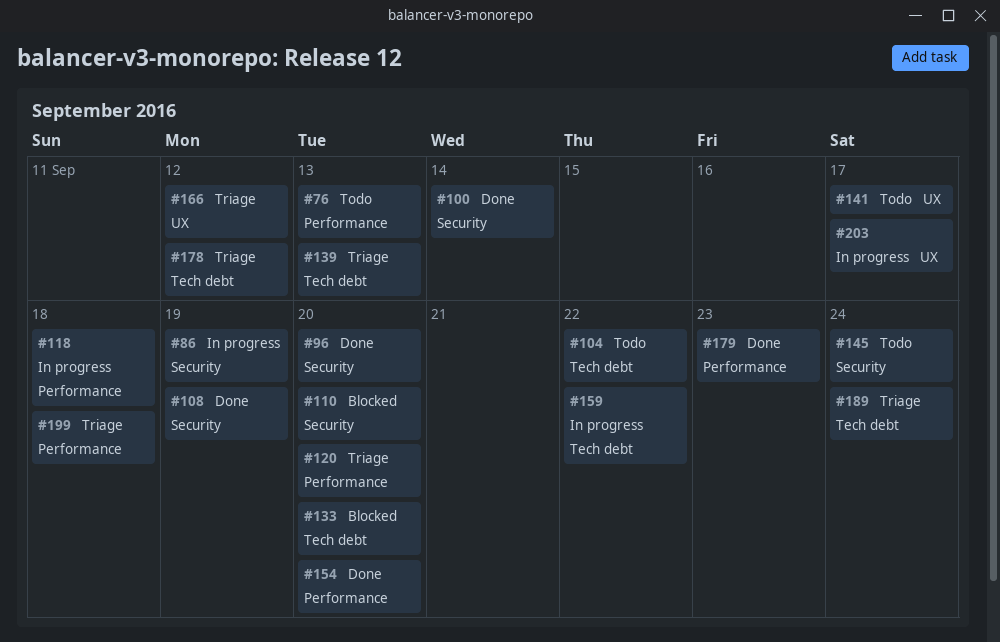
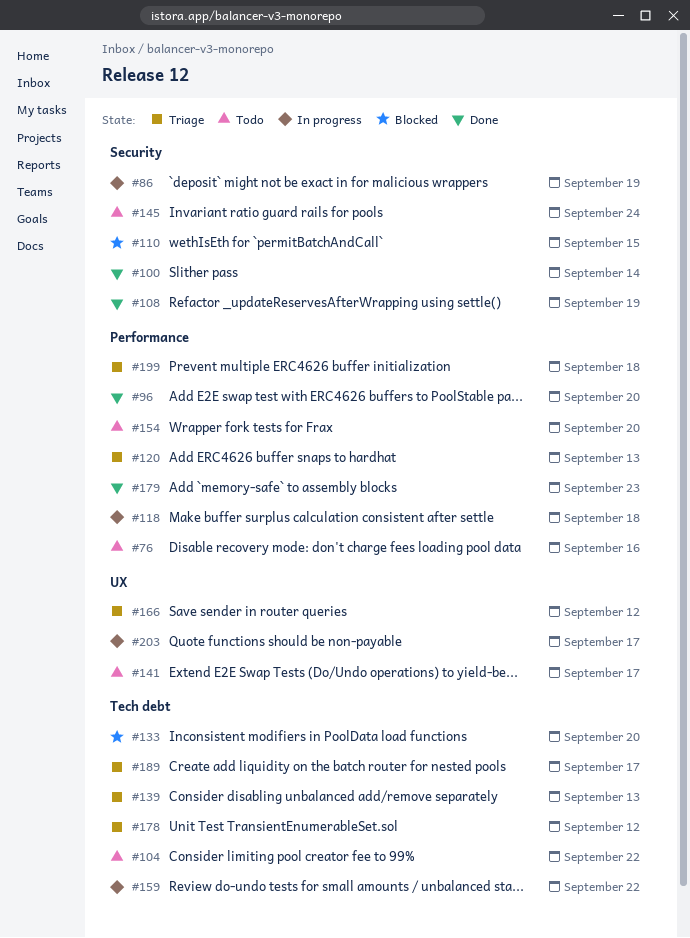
#76, due: Sep 13 -> Sep 16
#96, label: Security -> Performance
#110, due: Sep 20 -> Sep 15
#120, due: Sep 20 -> Sep 13
#154, status: Done -> Todo
#189, due: Sep 24 -> Sep 17

